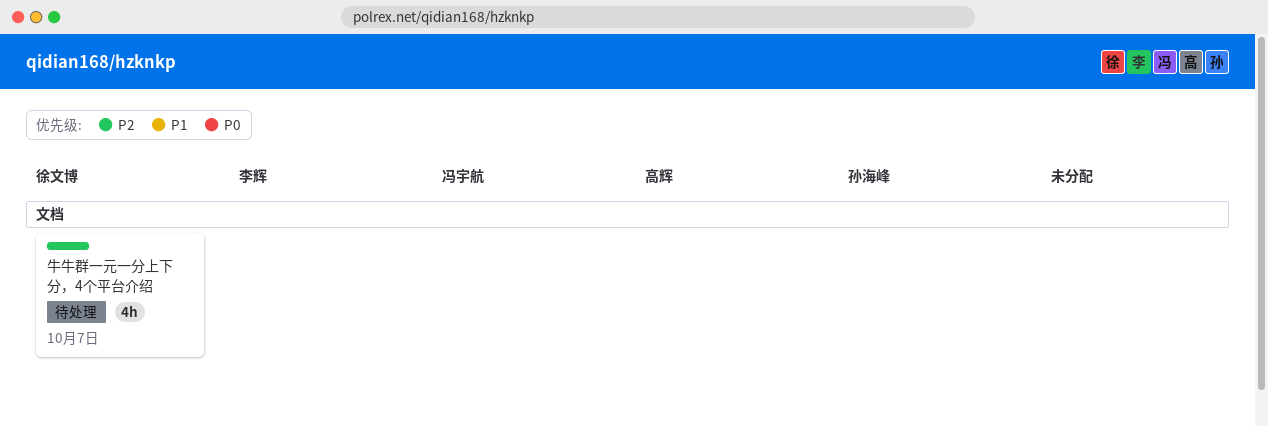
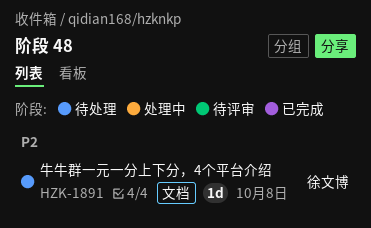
牛牛群一元一分上下分，4个平台介绍, estimate: 4h -> 1d
牛牛群一元一分上下分，4个平台介绍, day: Oct 7 -> Oct 8

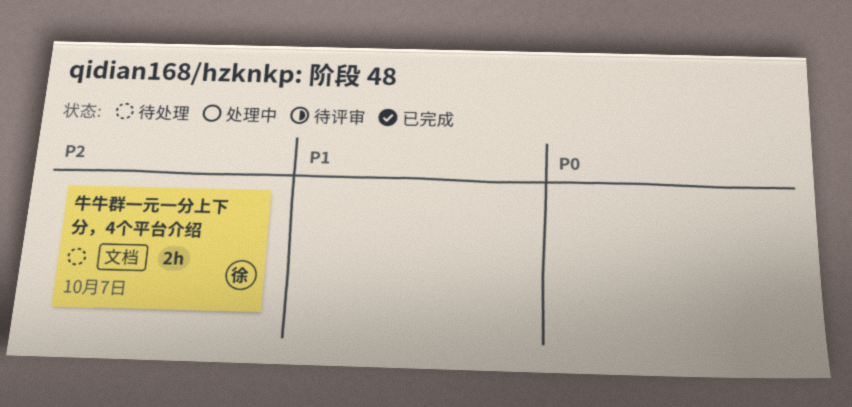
牛牛群一元一分上下分，4个平台介绍, estimate: 1d -> 2h
牛牛群一元一分上下分，4个平台介绍, day: Oct 8 -> Oct 7

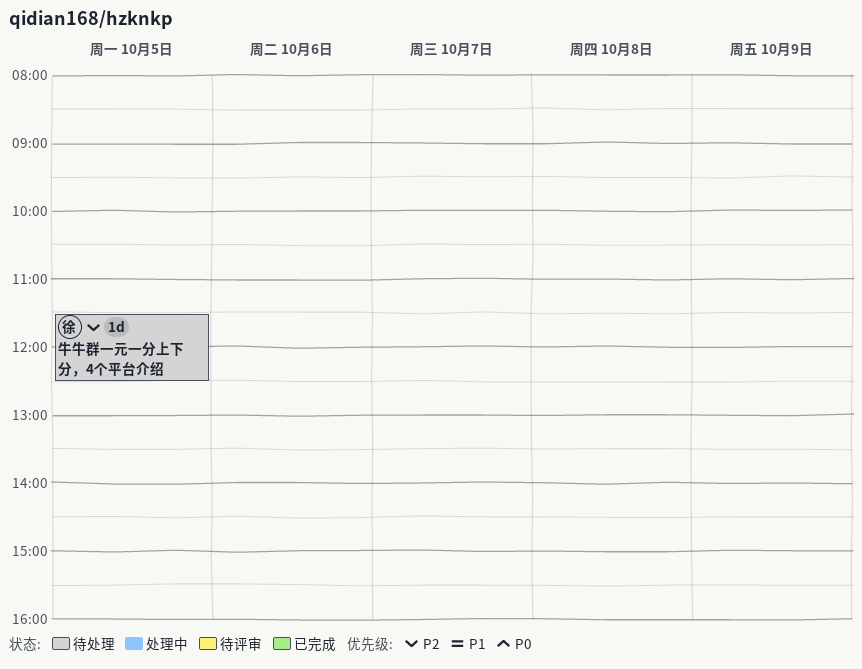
牛牛群一元一分上下分，4个平台介绍, estimate: 2h -> 1d
牛牛群一元一分上下分，4个平台介绍, day: Oct 7 -> Oct 5

